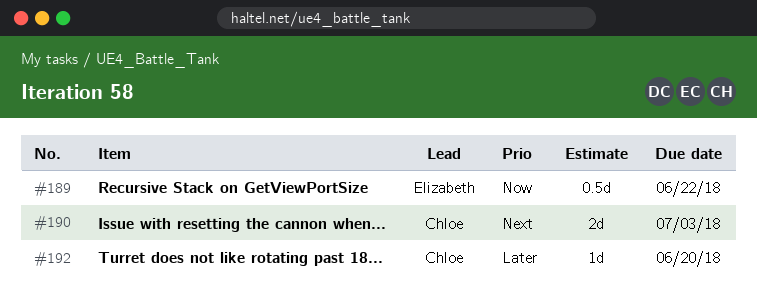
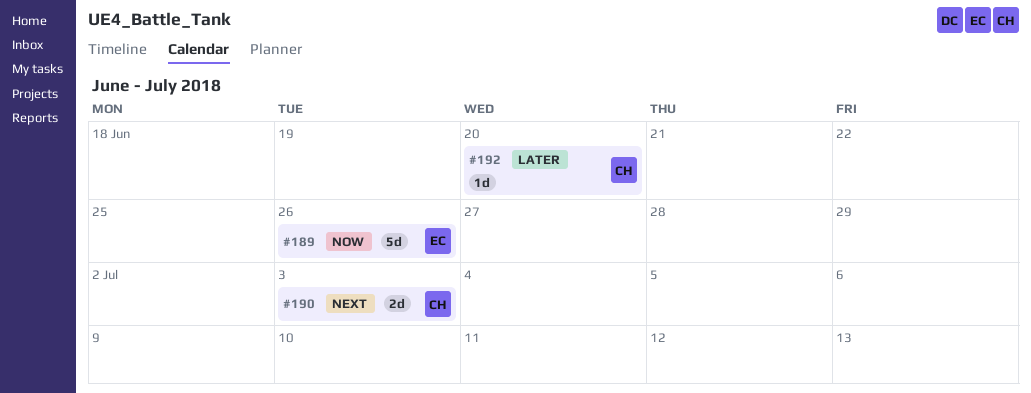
#189, estimate: 0.5d -> 5d
#189, due: Jun 22 -> Jun 26

